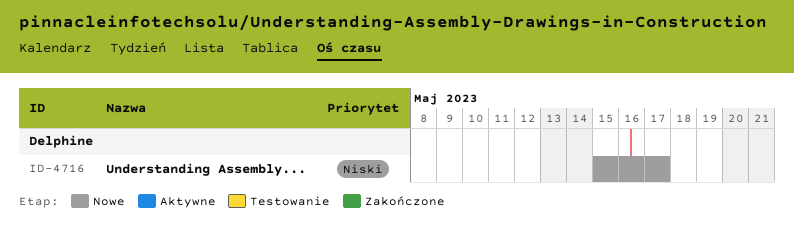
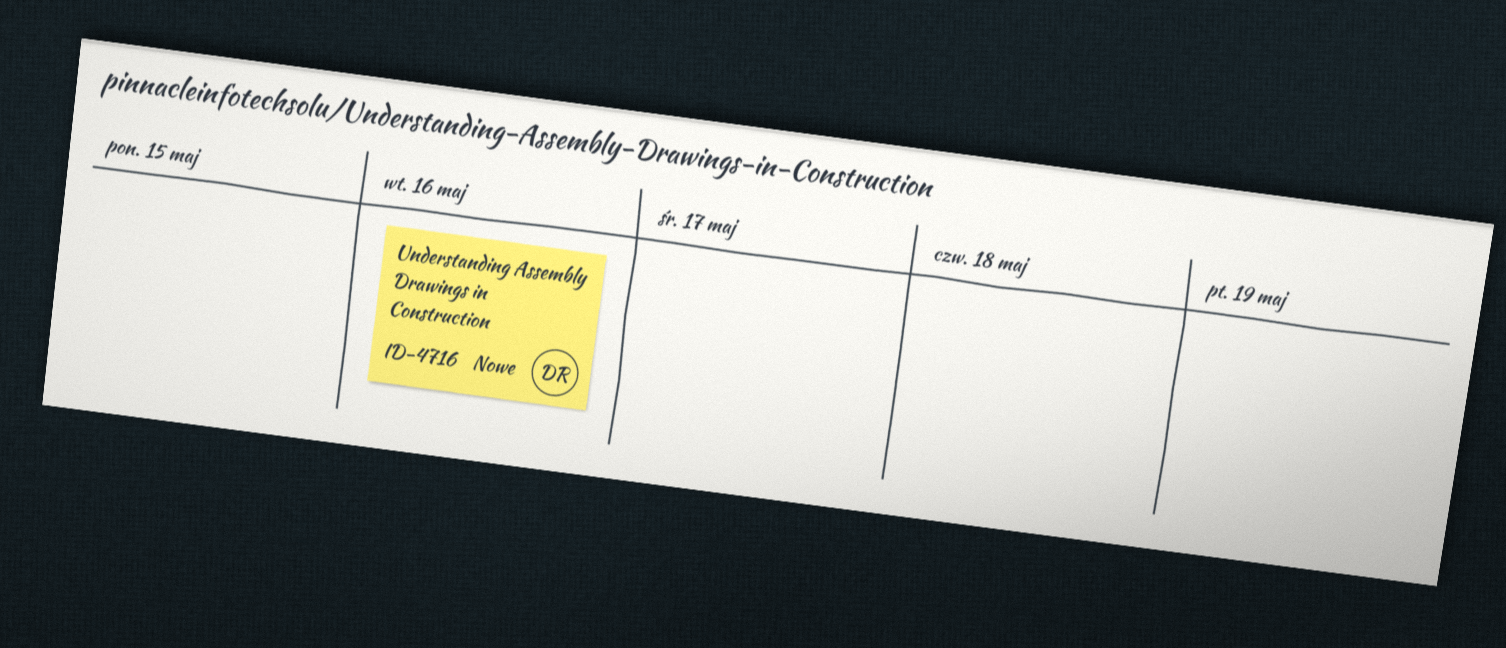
ID-4716, due: May 17 -> May 16

